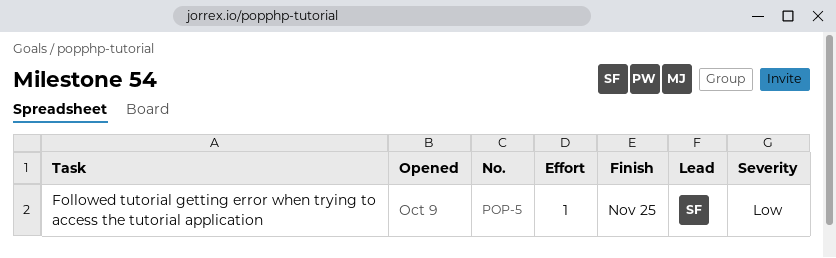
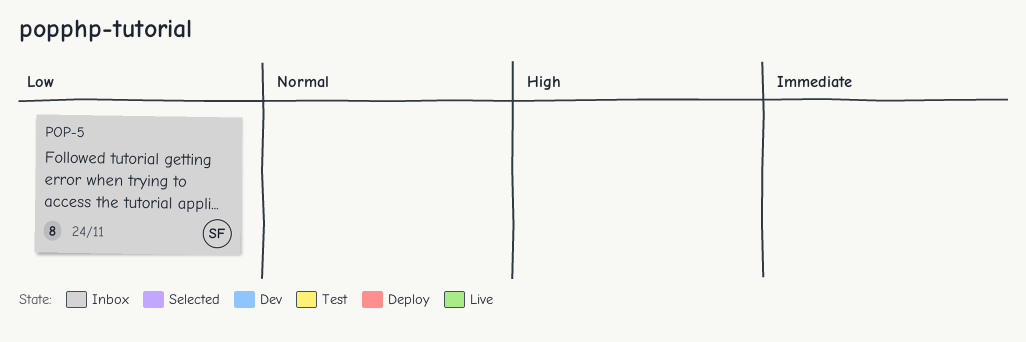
POP-5, estimate: 1 -> 8
POP-5, due: Nov 25 -> Nov 24

